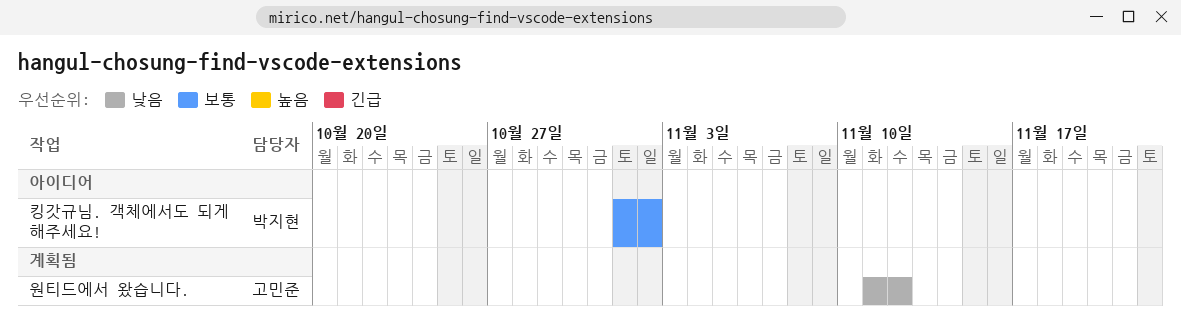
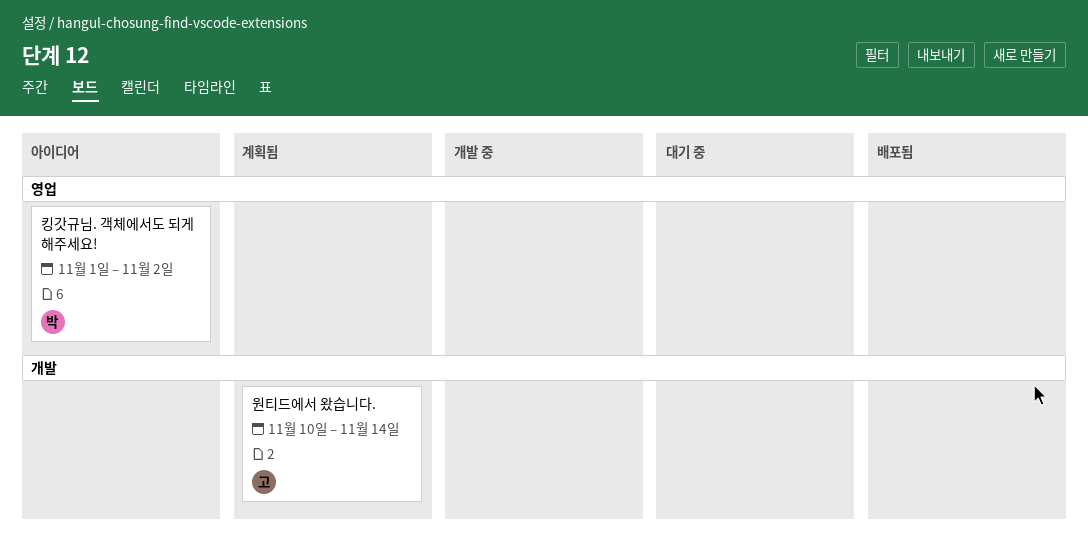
원티드에서 왔습니다., start: Nov 11 -> Nov 10
원티드에서 왔습니다., due: Nov 12 -> Nov 14

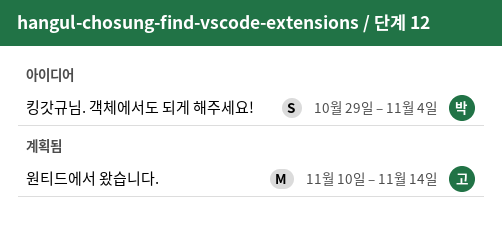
킹갓규님. 객체에서도 되게 해주세요!, start: Nov 1 -> Oct 29
킹갓규님. 객체에서도 되게 해주세요!, due: Nov 2 -> Nov 4

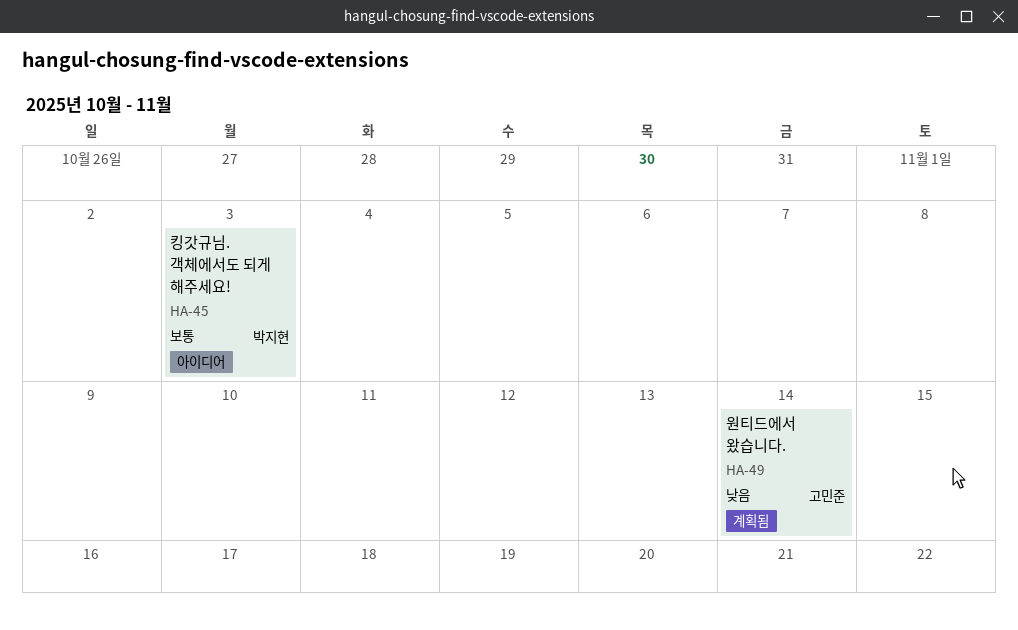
킹갓규님. 객체에서도 되게 해주세요!, due: Nov 4 -> Nov 3

